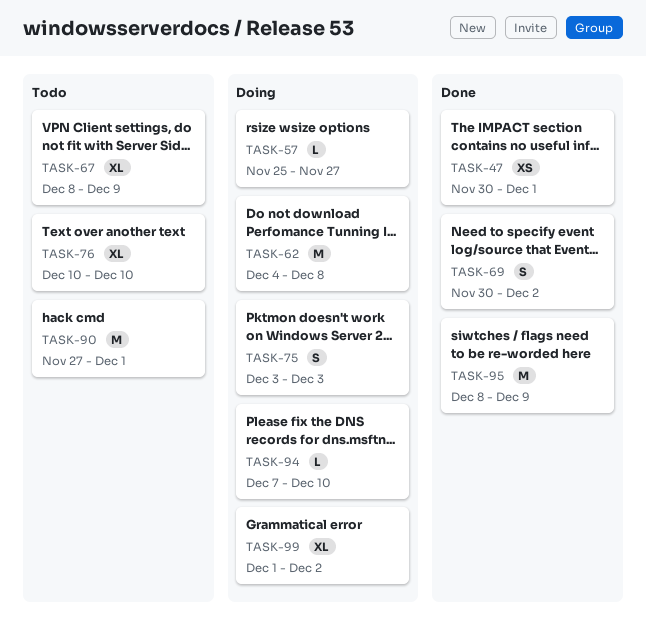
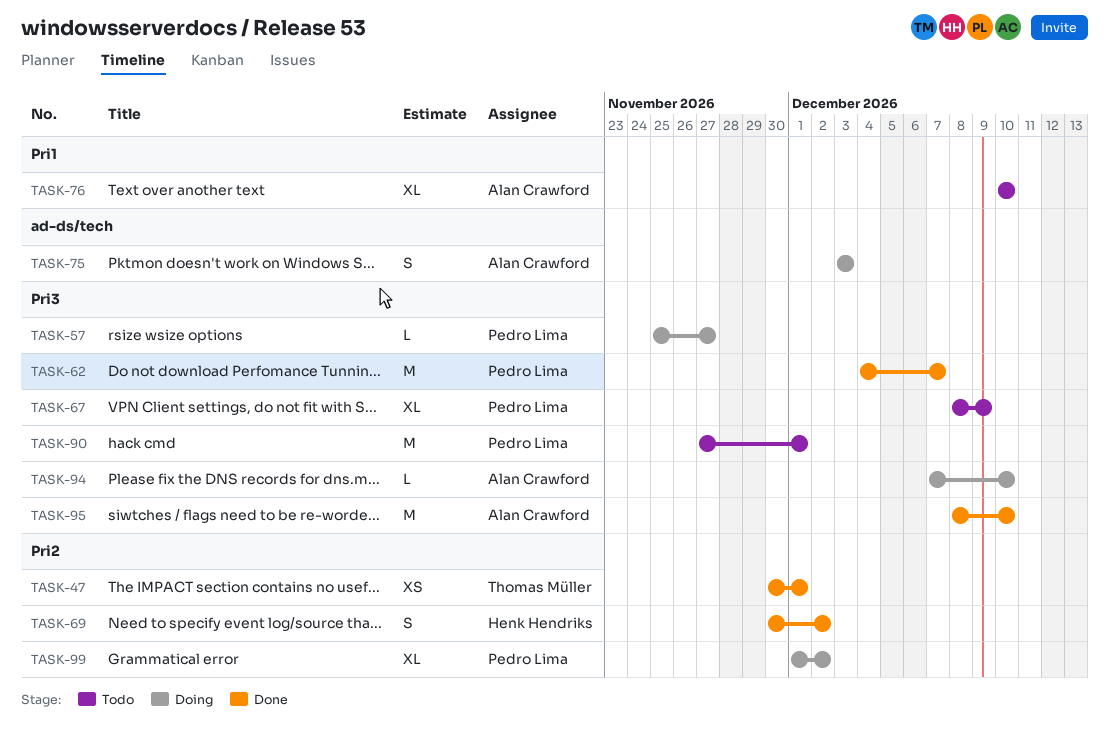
TASK-62, status: Doing -> Done
TASK-62, due: Dec 8 -> Dec 7
TASK-95, due: Dec 9 -> Dec 10

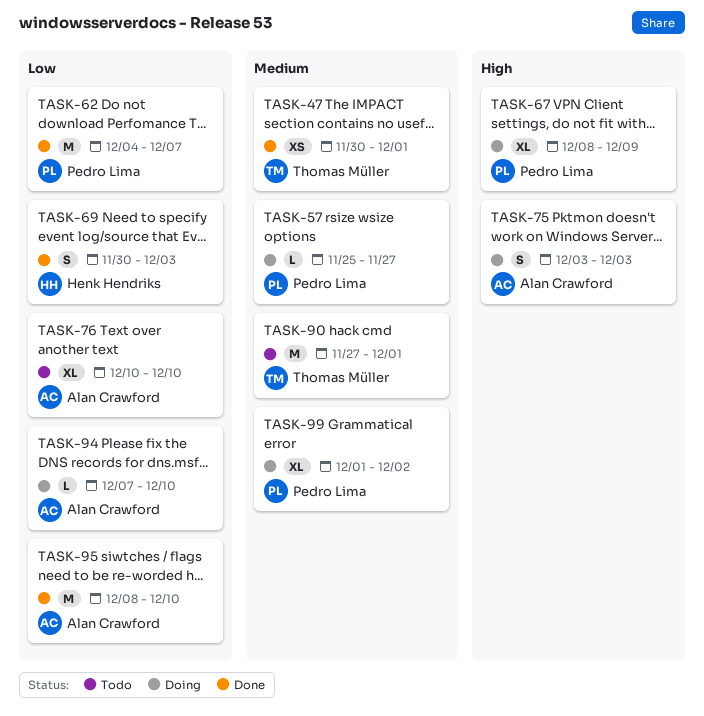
TASK-67, status: Todo -> Doing
TASK-69, due: Dec 2 -> Dec 3
TASK-90, owner: Pedro Lima -> Thomas Müller

